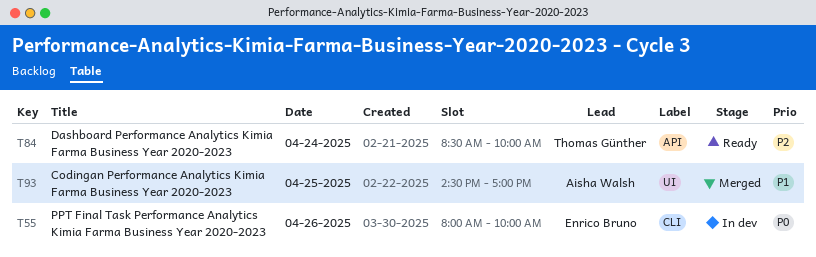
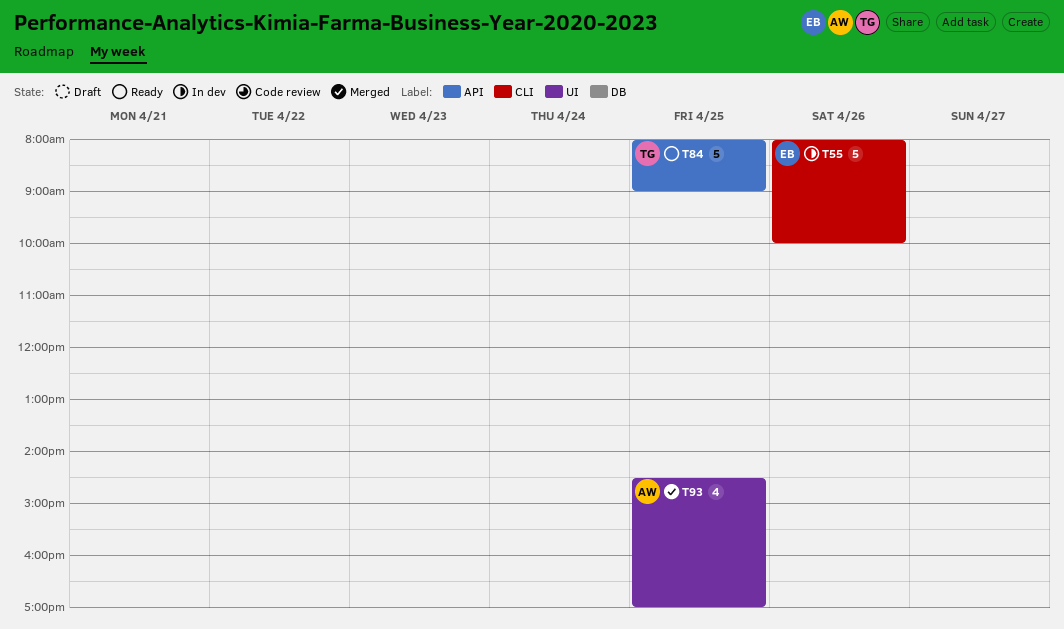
T84, day: Apr 24 -> Apr 25
T84, begins: 08:30 -> 08:00
T84, ends: 10:00 -> 09:00

